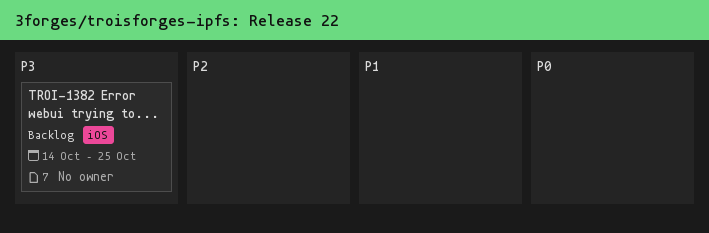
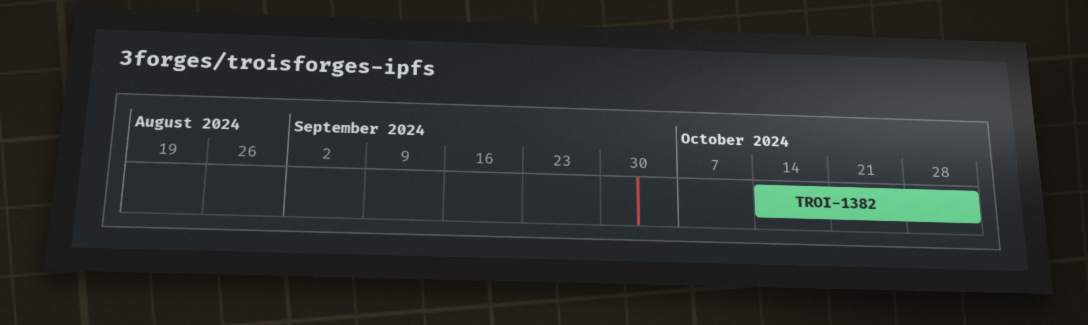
TROI-1382, due: Oct 25 -> Nov 1

